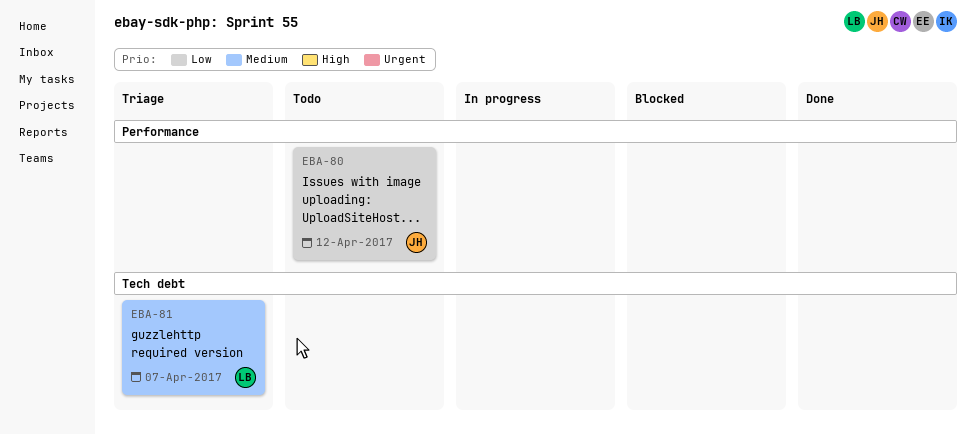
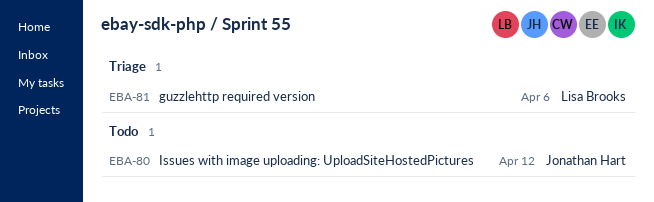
EBA-81, due: Apr 7 -> Apr 6

